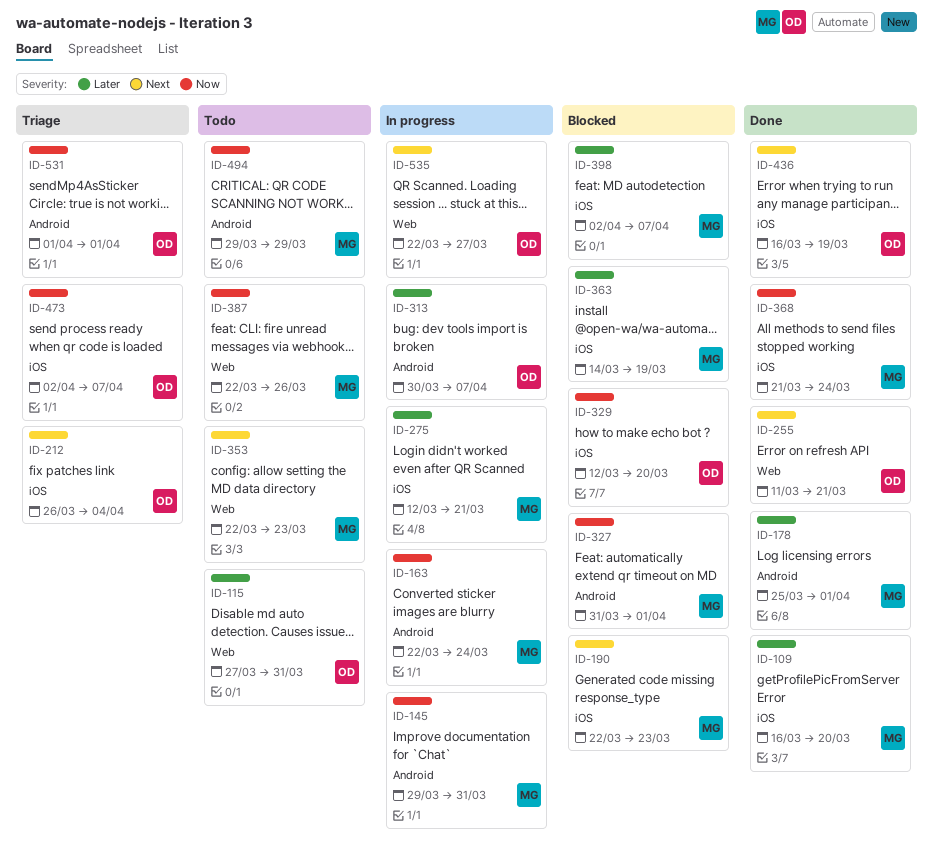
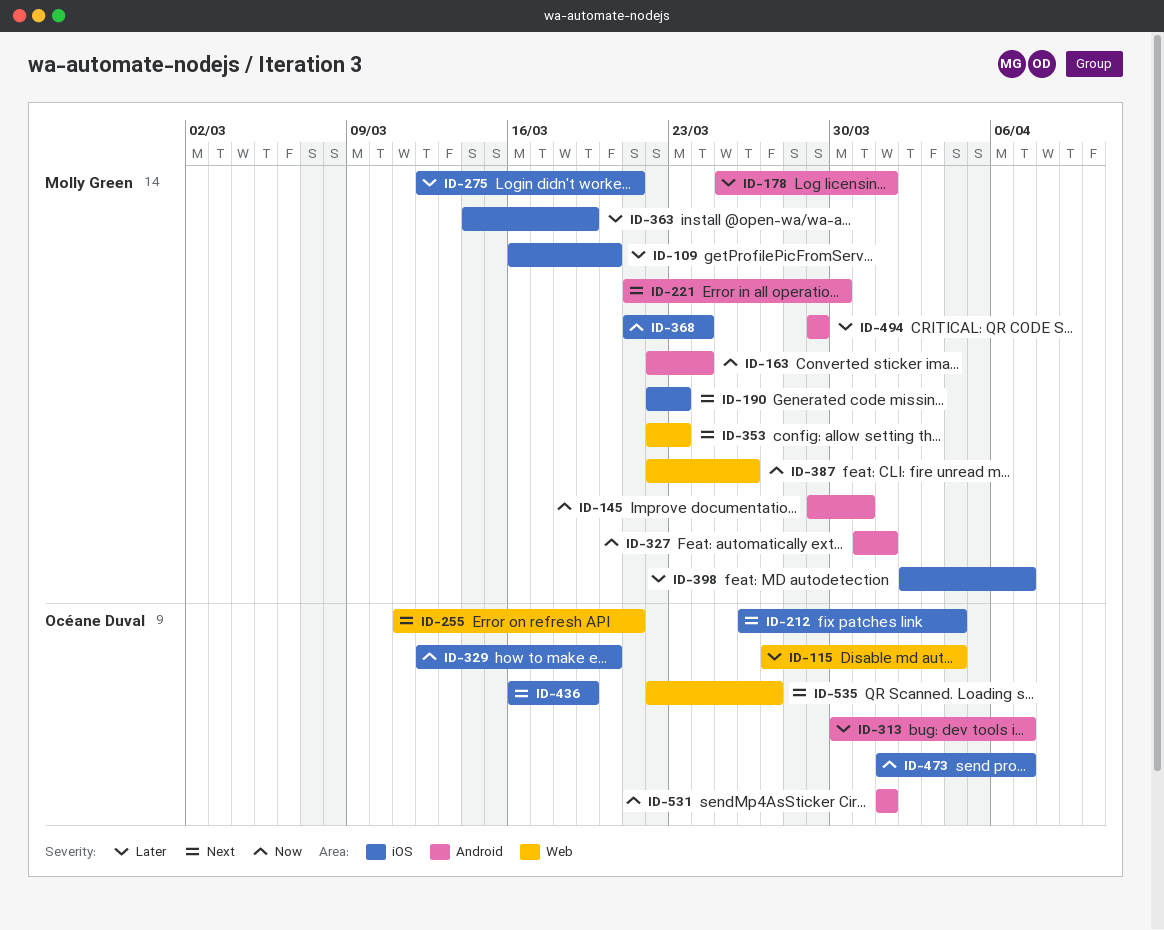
ID-115, due: Mar 31 -> Apr 4
ID-221: none -> present
ID-473, start: Apr 2 -> Apr 1
ID-494, priority: Now -> Later

